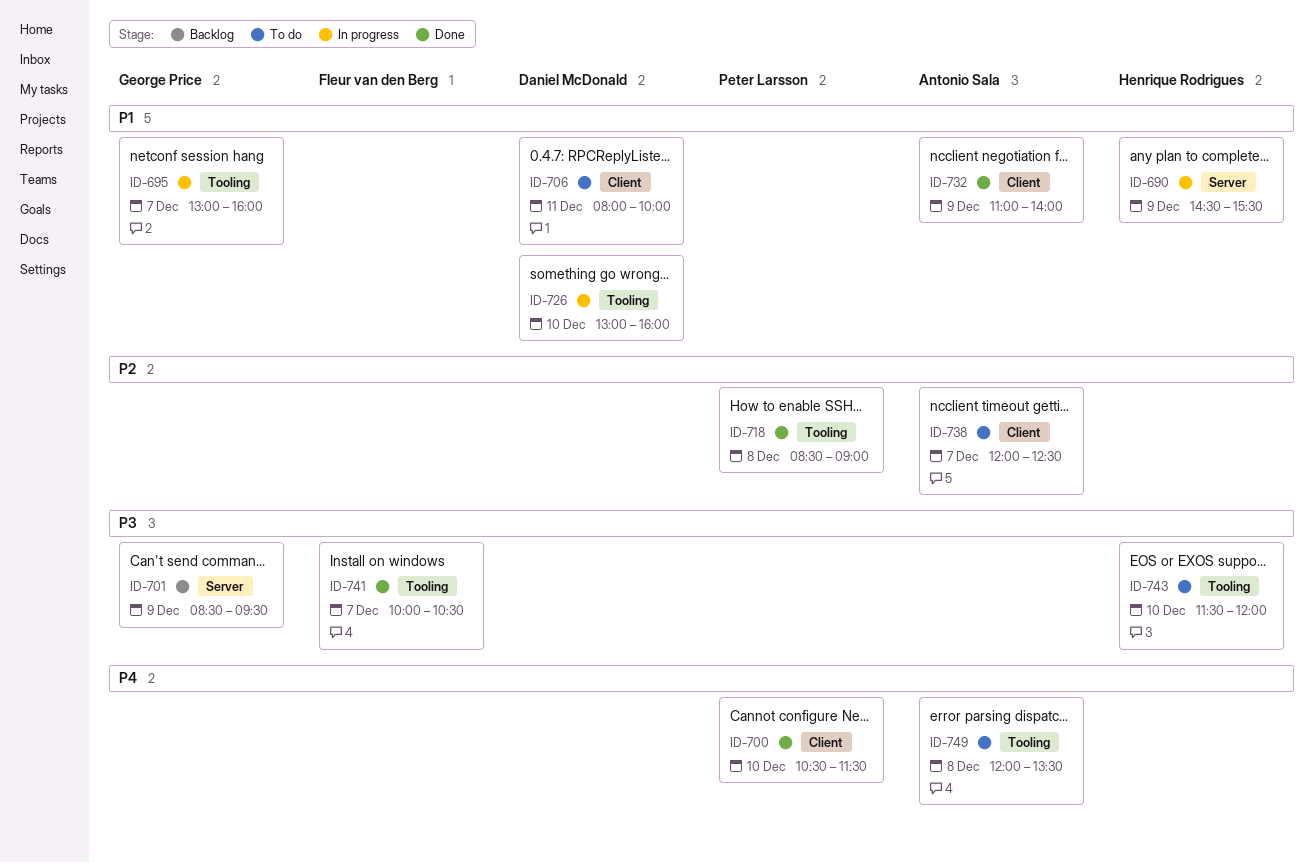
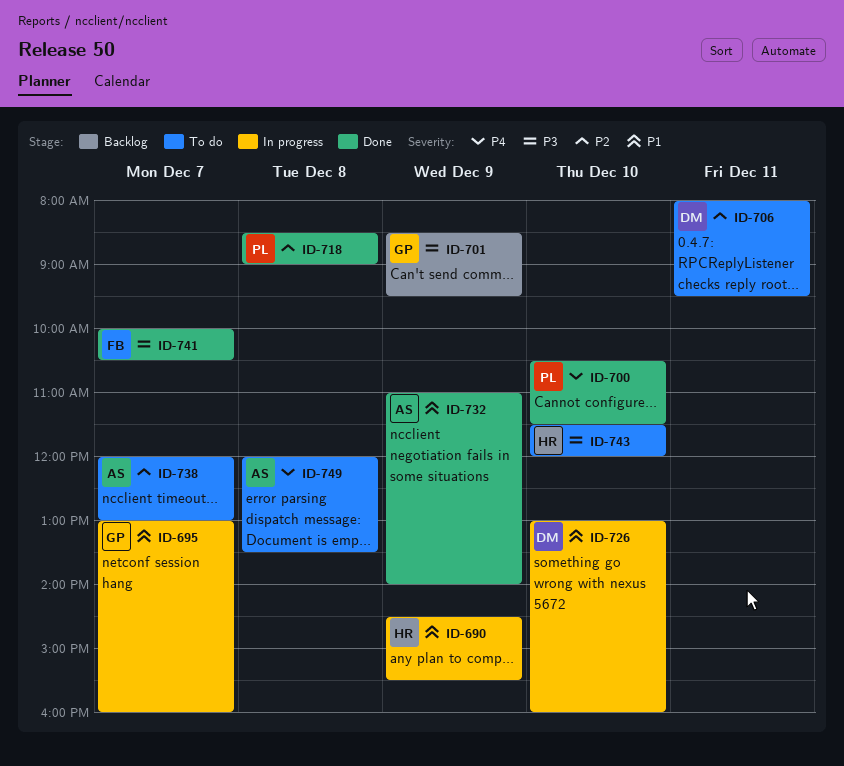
ID-706, priority: P1 -> P2
ID-706, ends: 10:00 -> 09:30
ID-738, ends: 12:30 -> 13:00

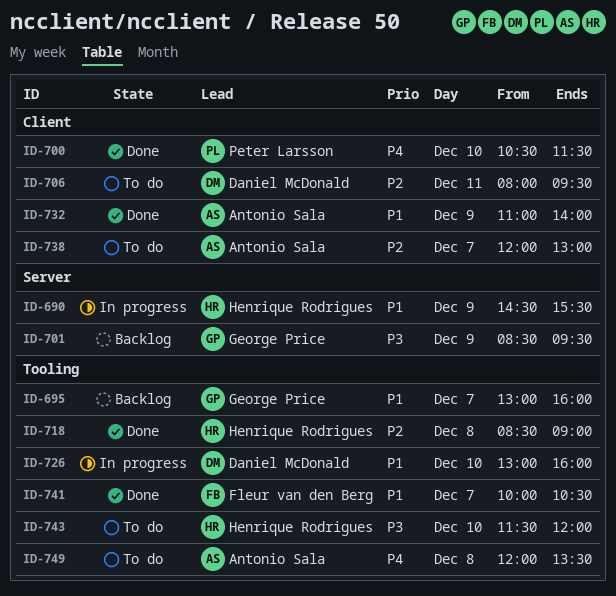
ID-695, status: In progress -> Backlog
ID-718, owner: Peter Larsson -> Henrique Rodrigues
ID-741, priority: P3 -> P1

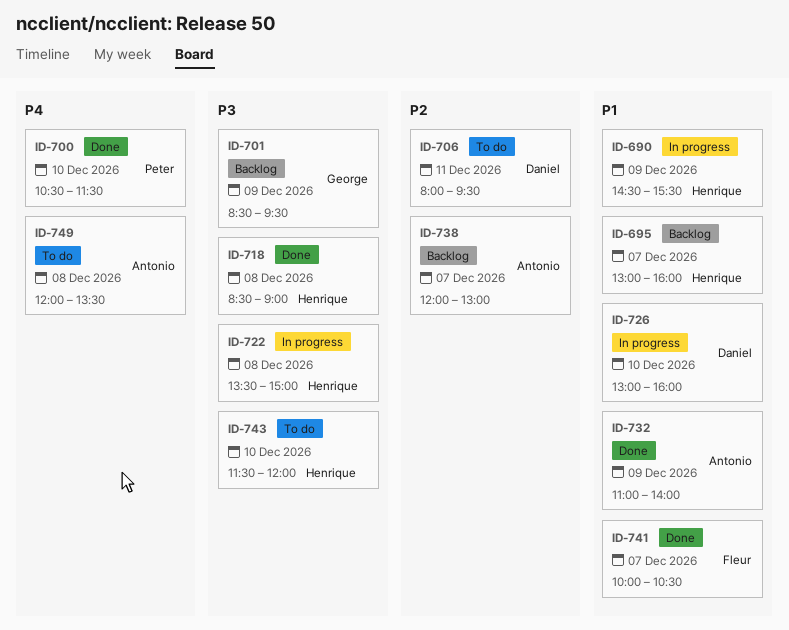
ID-695, owner: George Price -> Henrique Rodrigues
ID-718, priority: P2 -> P3
ID-722: none -> present
ID-738, status: To do -> Backlog

